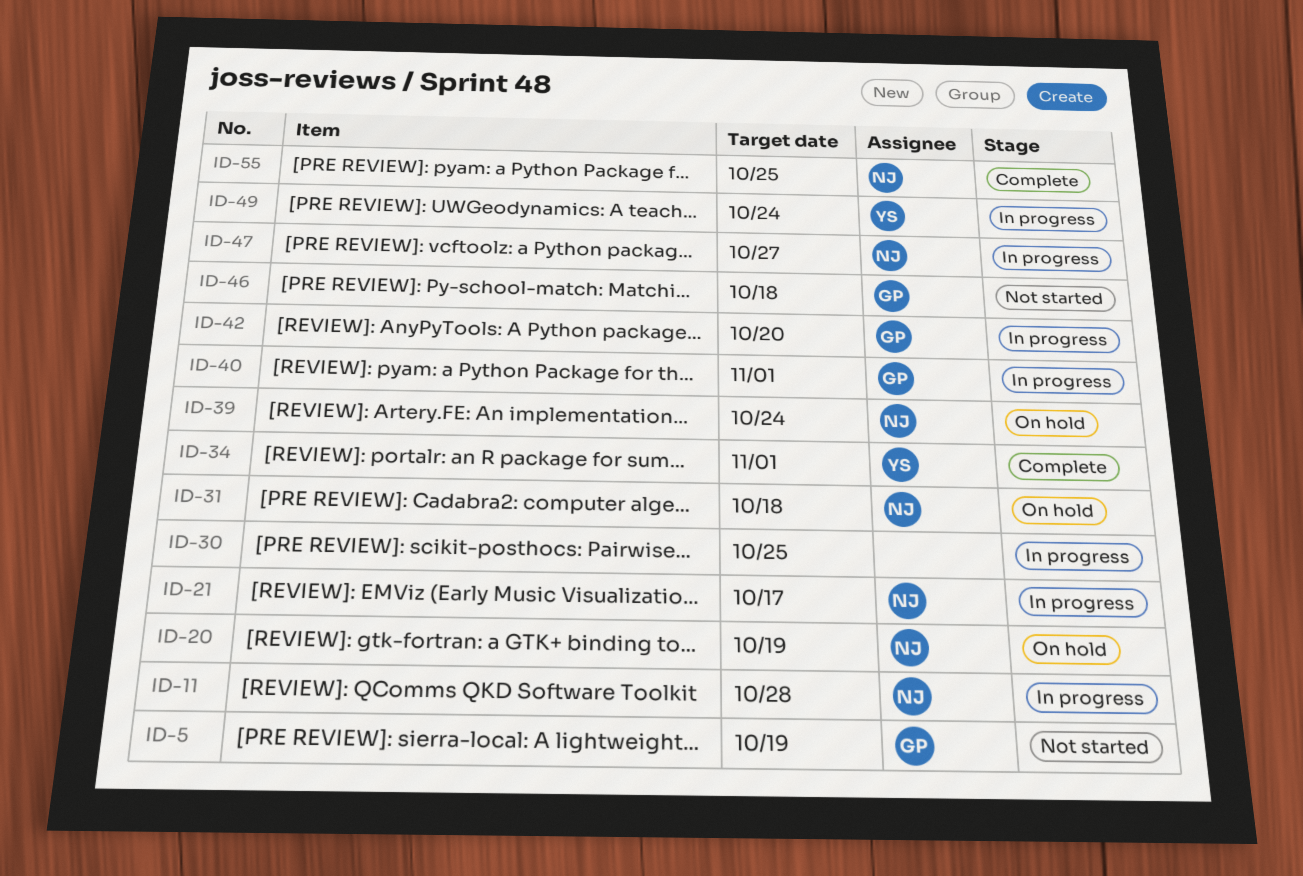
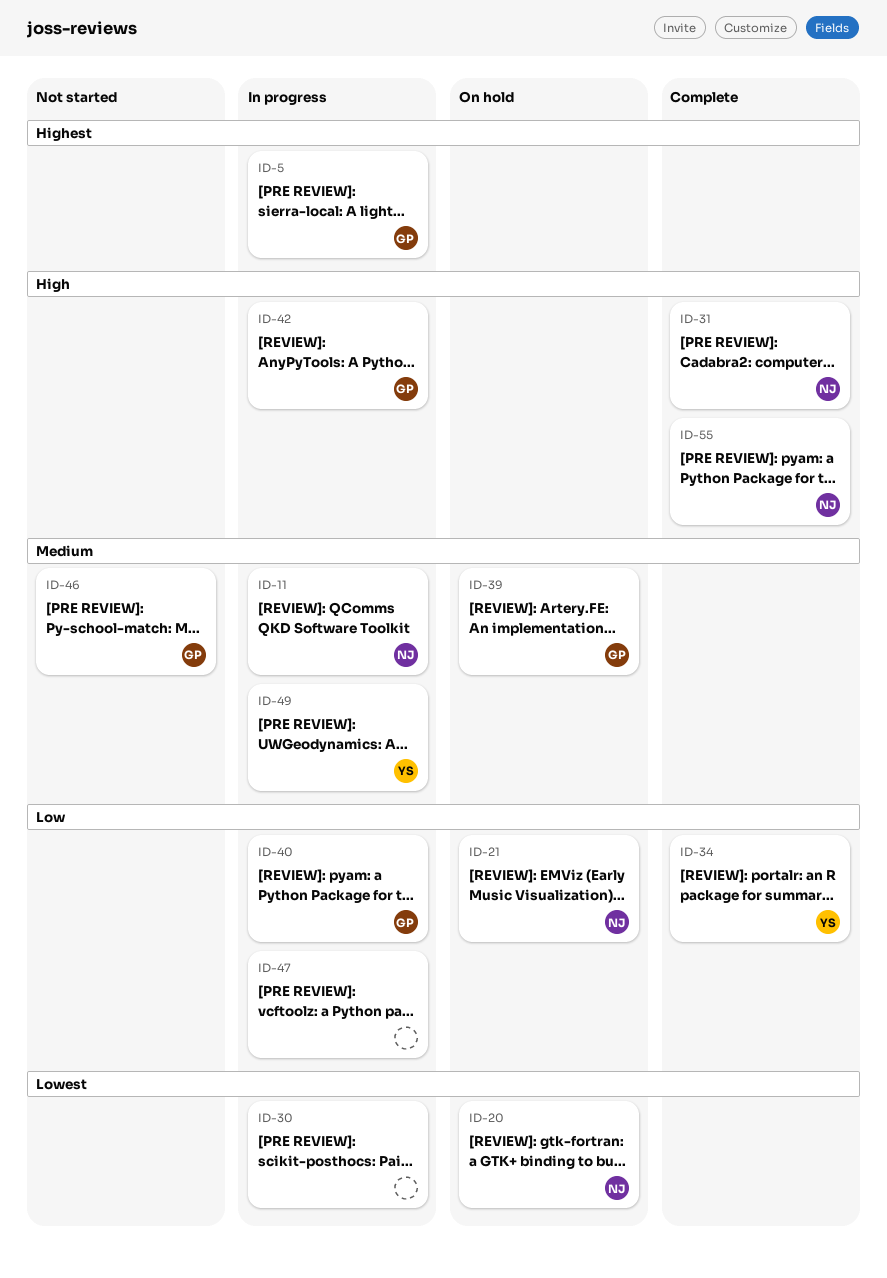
ID-5, status: Not started -> In progress
ID-21, status: In progress -> On hold
ID-31, status: On hold -> Complete
ID-39, owner: NJ -> GP
ID-47, owner: NJ -> none

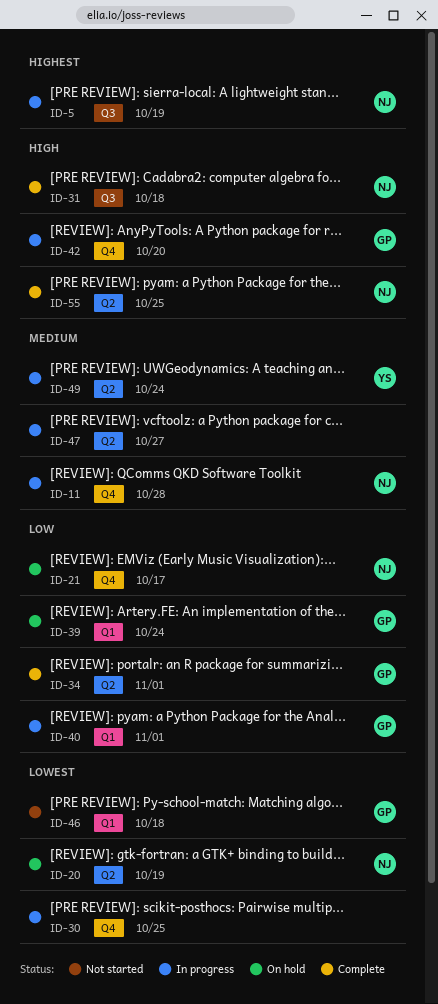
ID-5, owner: GP -> NJ
ID-34, owner: YS -> GP
ID-39, priority: Medium -> Low
ID-46, priority: Medium -> Lowest
ID-47, priority: Low -> Medium

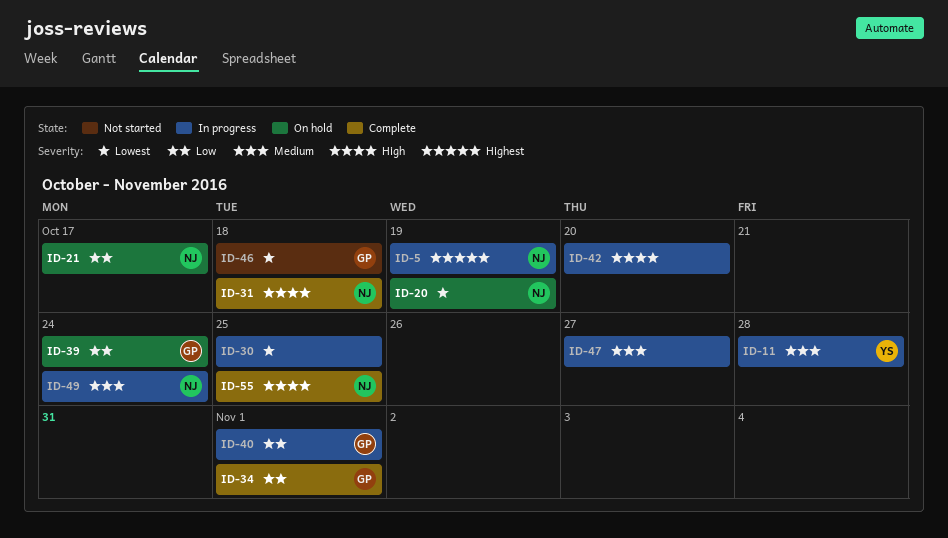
ID-11, owner: NJ -> YS
ID-42, owner: GP -> none
ID-49, owner: YS -> NJ

